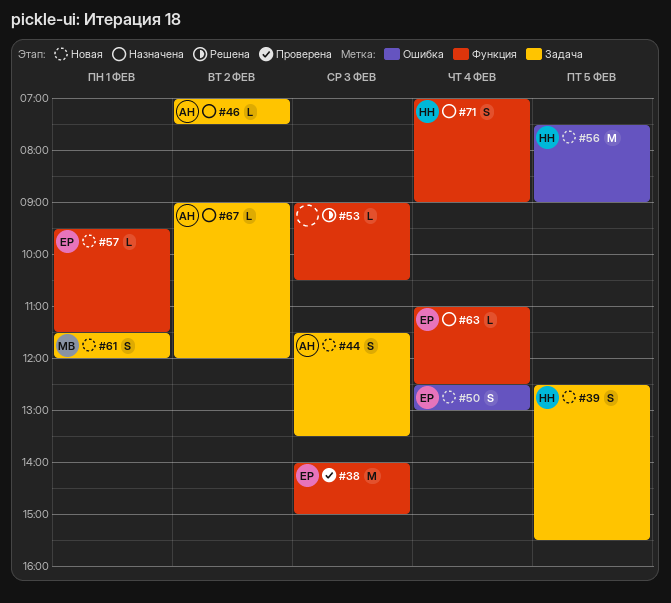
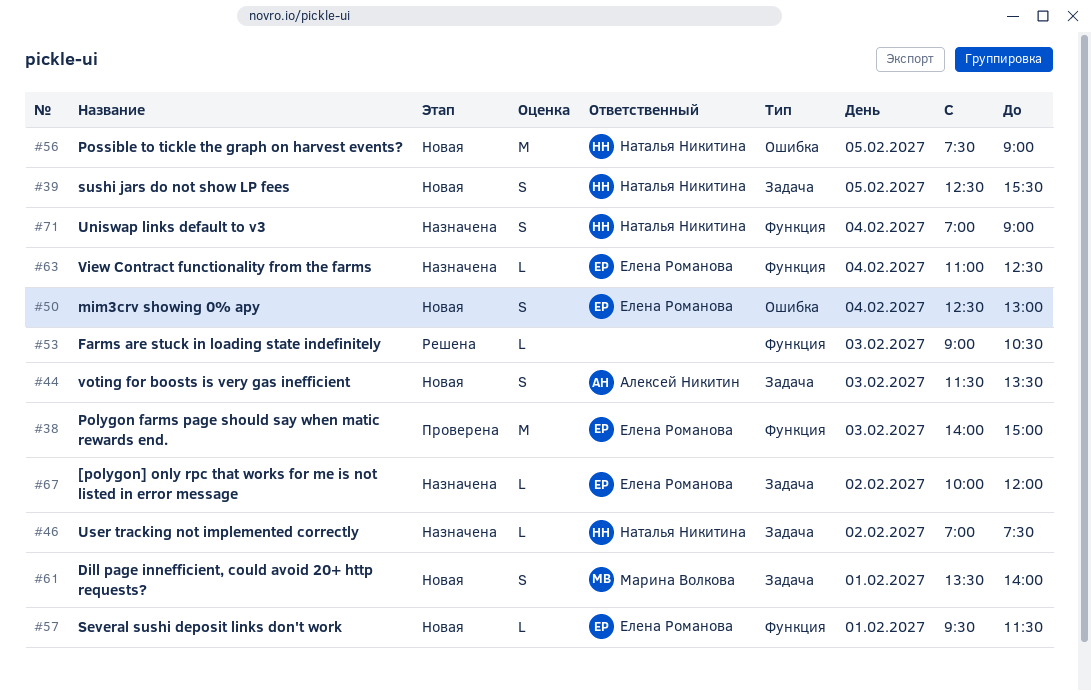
#46, owner: Алексей Никитин -> Наталья Никитина
#61, begins: 11:30 -> 13:30
#61, ends: 12:00 -> 14:00
#67, owner: Алексей Никитин -> Елена Романова
#67, begins: 09:00 -> 10:00

